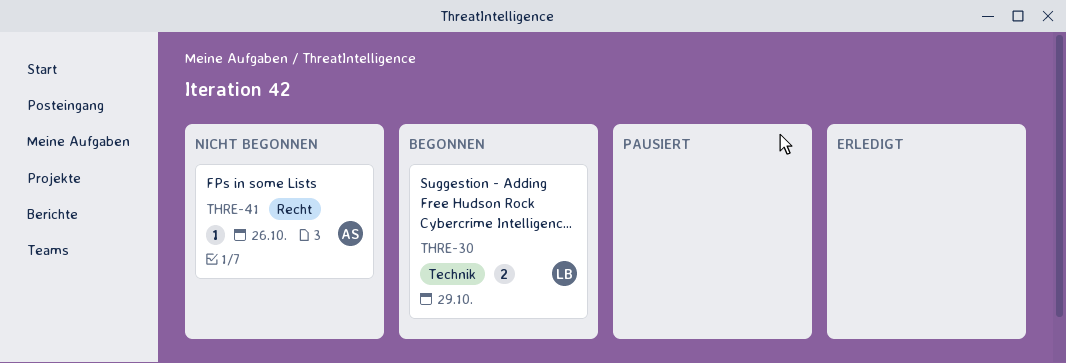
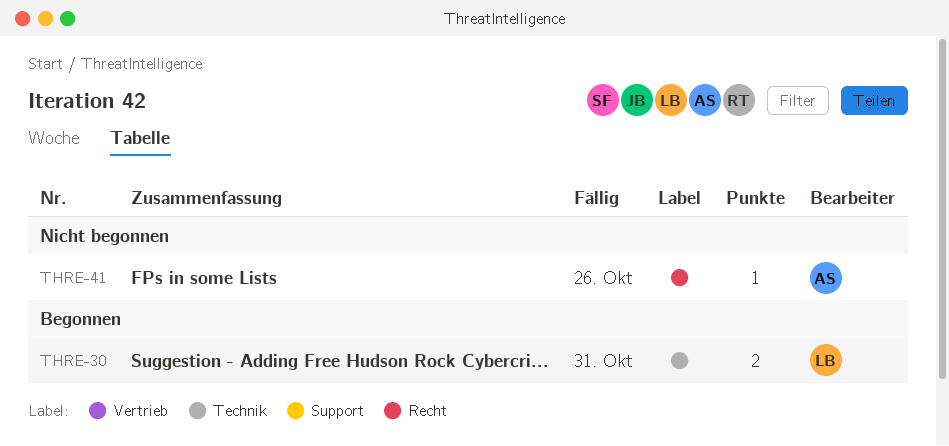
THRE-30, due: Oct 29 -> Oct 31

